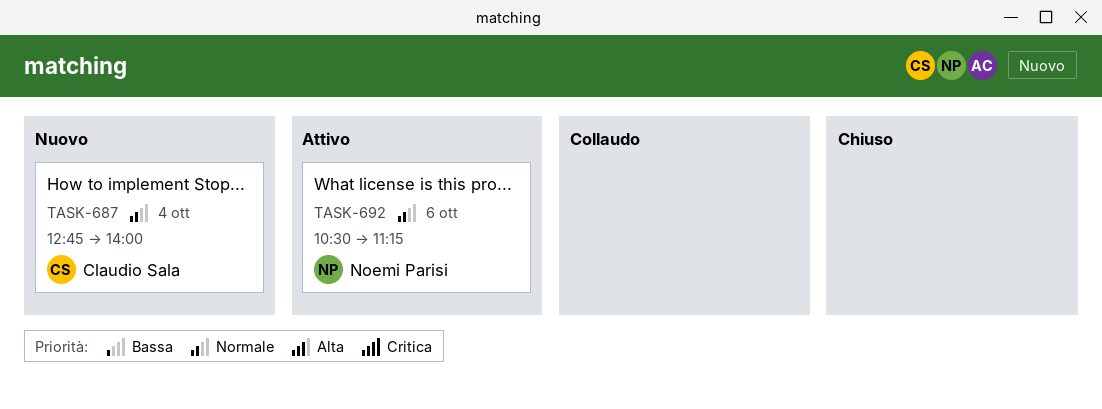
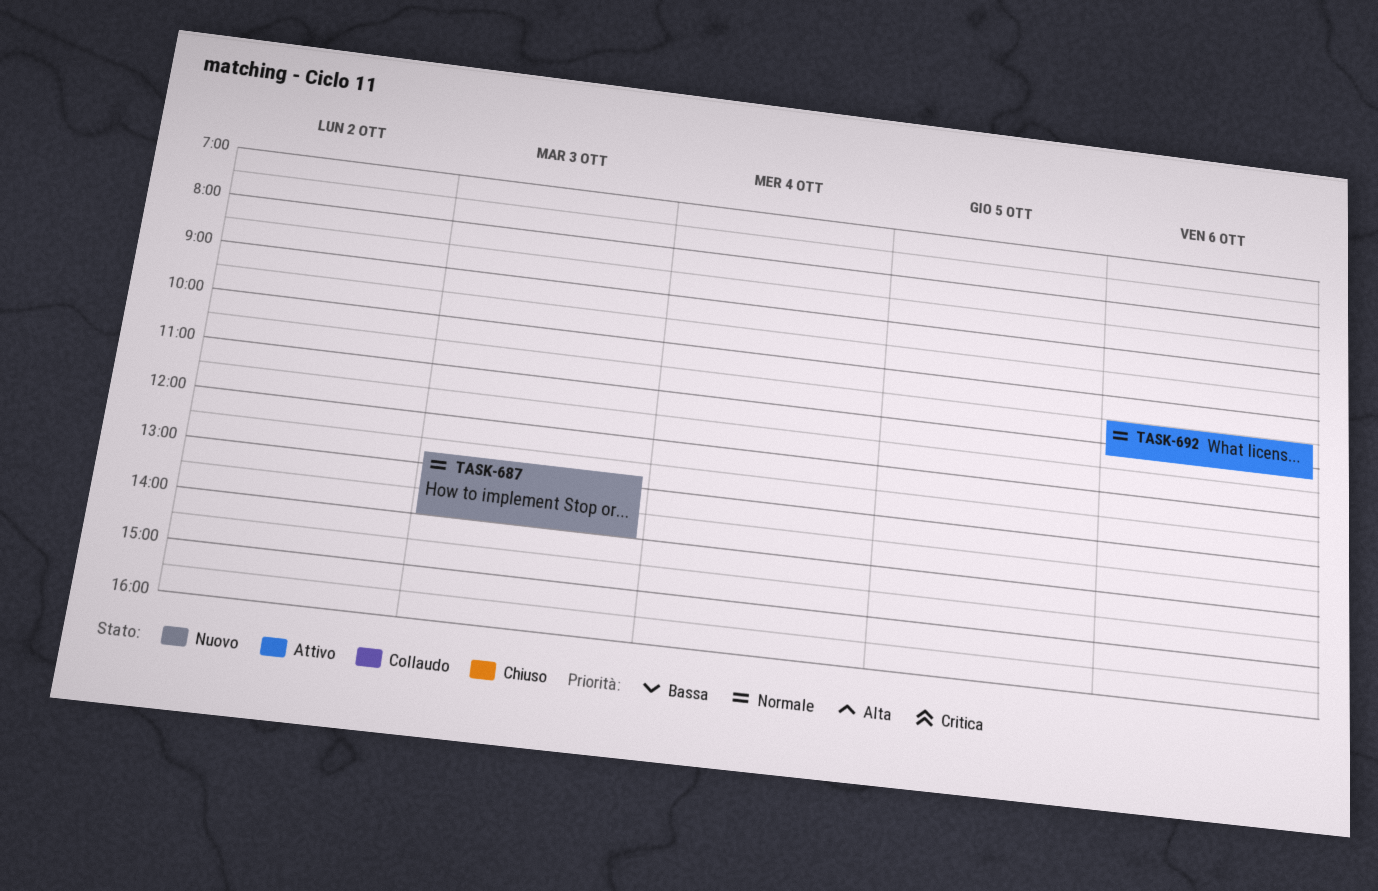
TASK-687, day: Oct 4 -> Oct 3

